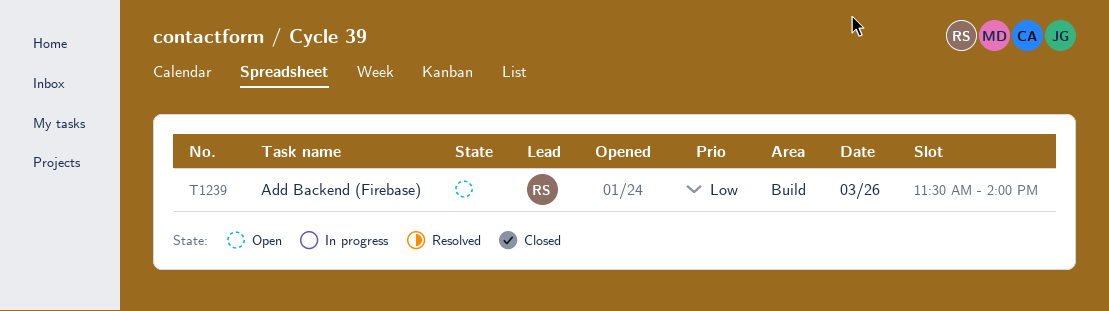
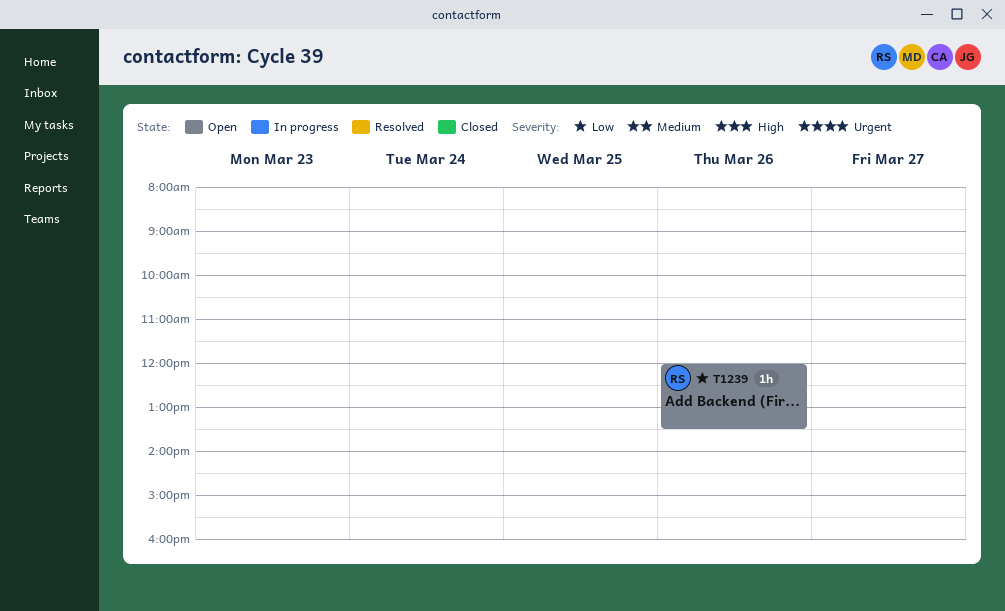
T1239, begins: 11:30 -> 12:00
T1239, ends: 14:00 -> 13:30

